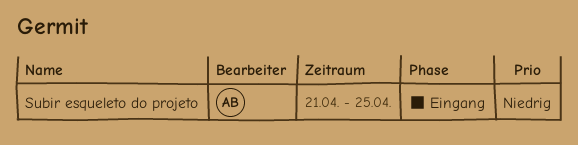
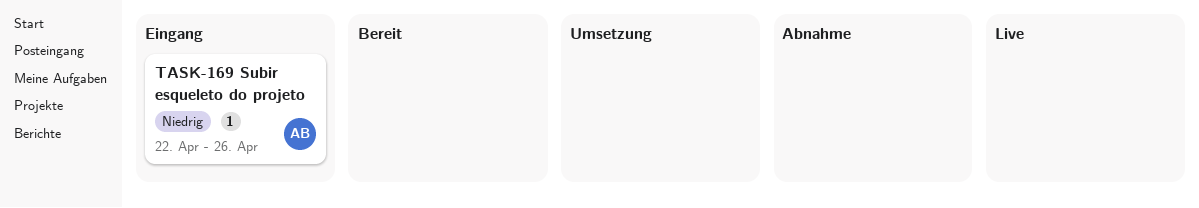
Subir esqueleto do projeto, start: Apr 21 -> Apr 22
Subir esqueleto do projeto, due: Apr 25 -> Apr 26

